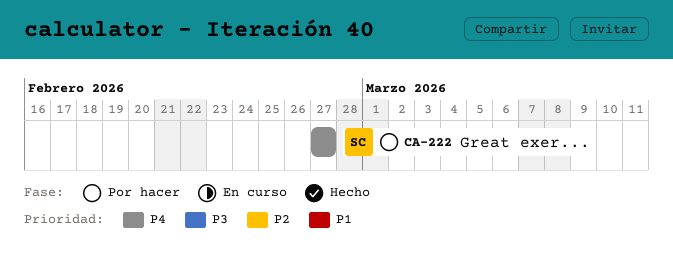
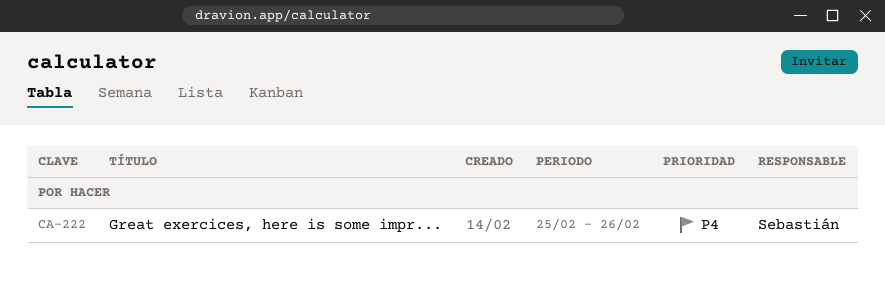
CA-222, start: Feb 27 -> Feb 25
CA-222, due: Feb 27 -> Feb 26

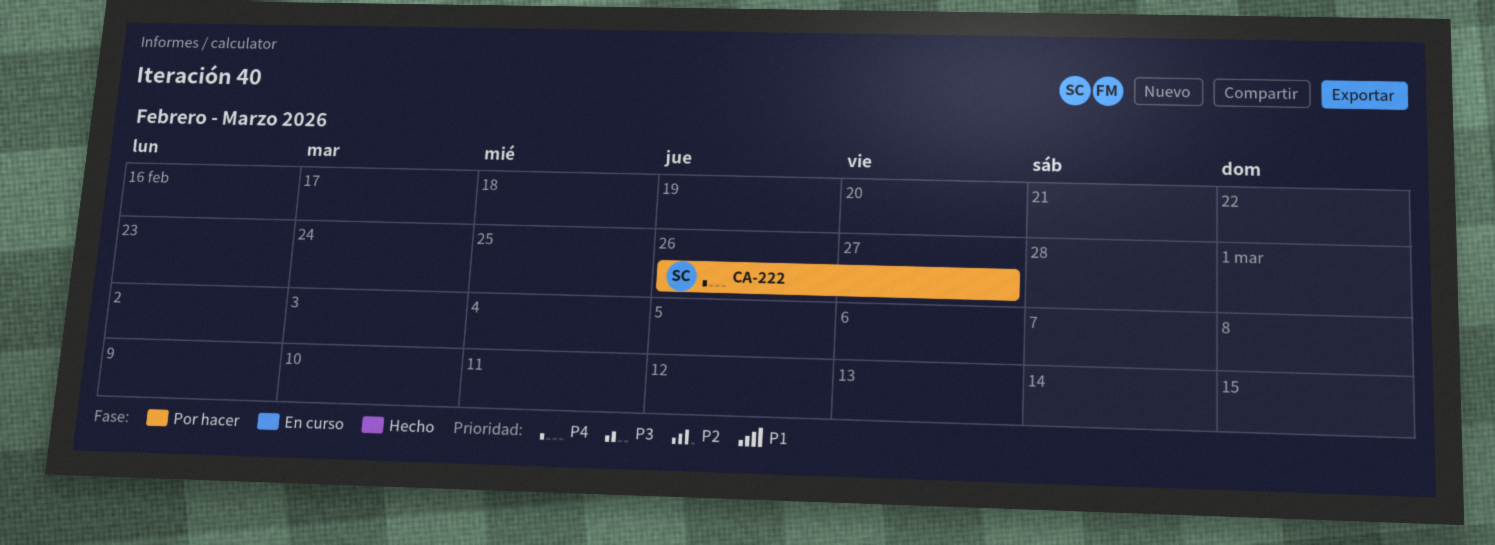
CA-222, start: Feb 25 -> Feb 26
CA-222, due: Feb 26 -> Feb 27

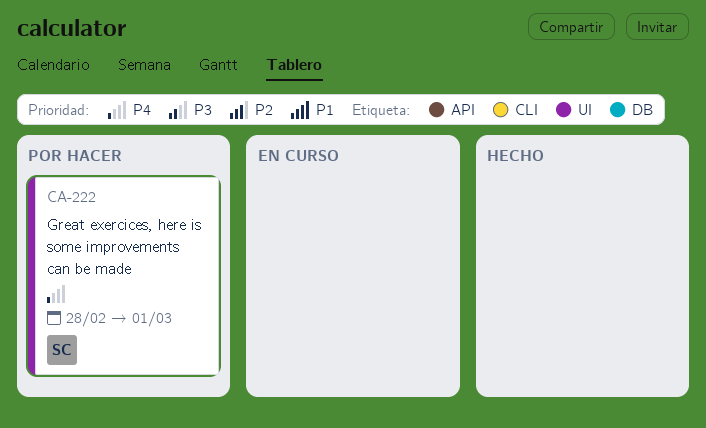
CA-222, start: Feb 26 -> Feb 28
CA-222, due: Feb 27 -> Mar 1

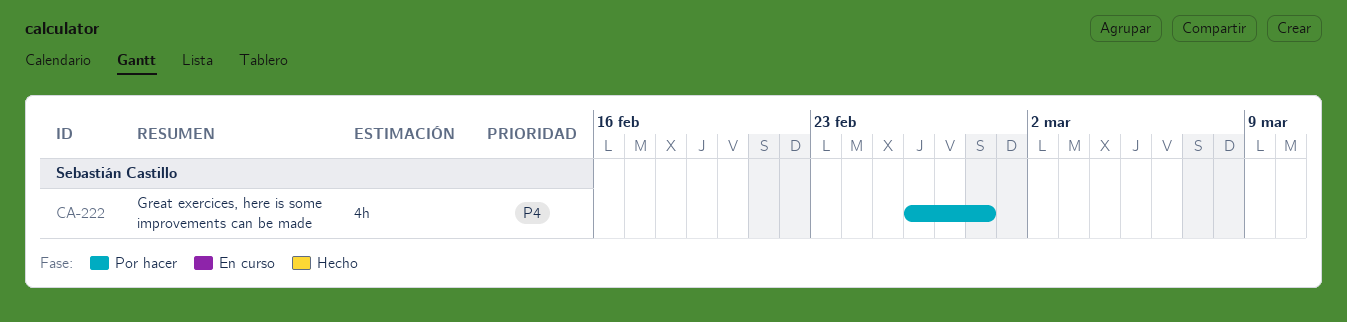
CA-222, start: Feb 28 -> Feb 26
CA-222, due: Mar 1 -> Feb 28

